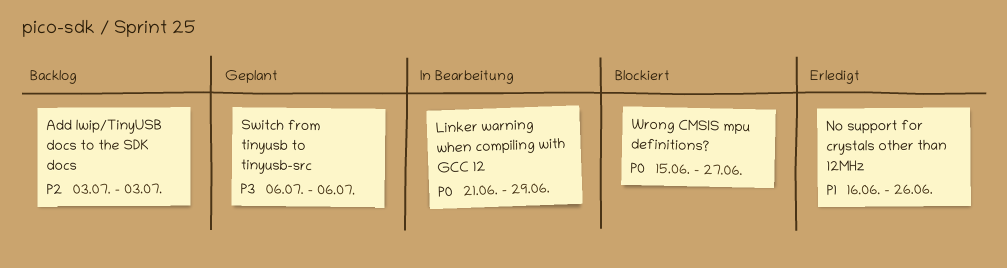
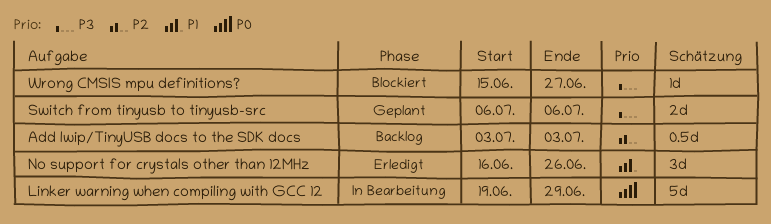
Linker warning when compiling with GCC 12, start: Jun 21 -> Jun 19
Wrong CMSIS mpu definitions?, priority: P0 -> P3

